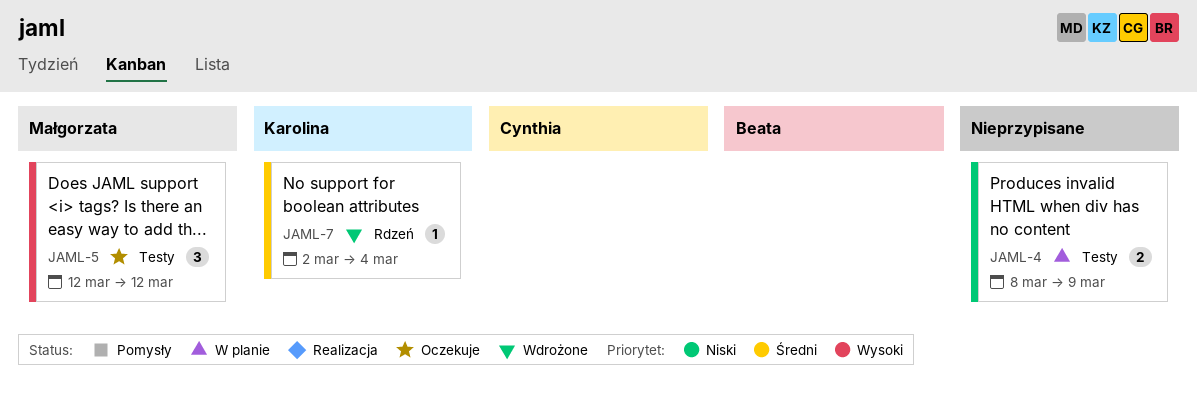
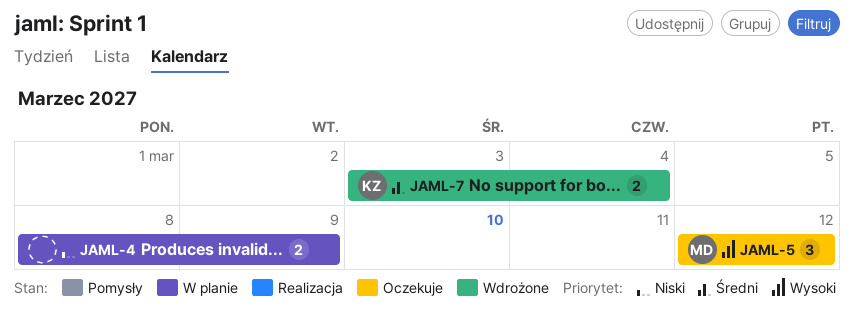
JAML-7, estimate: 1 -> 2
JAML-7, start: Mar 2 -> Mar 3

